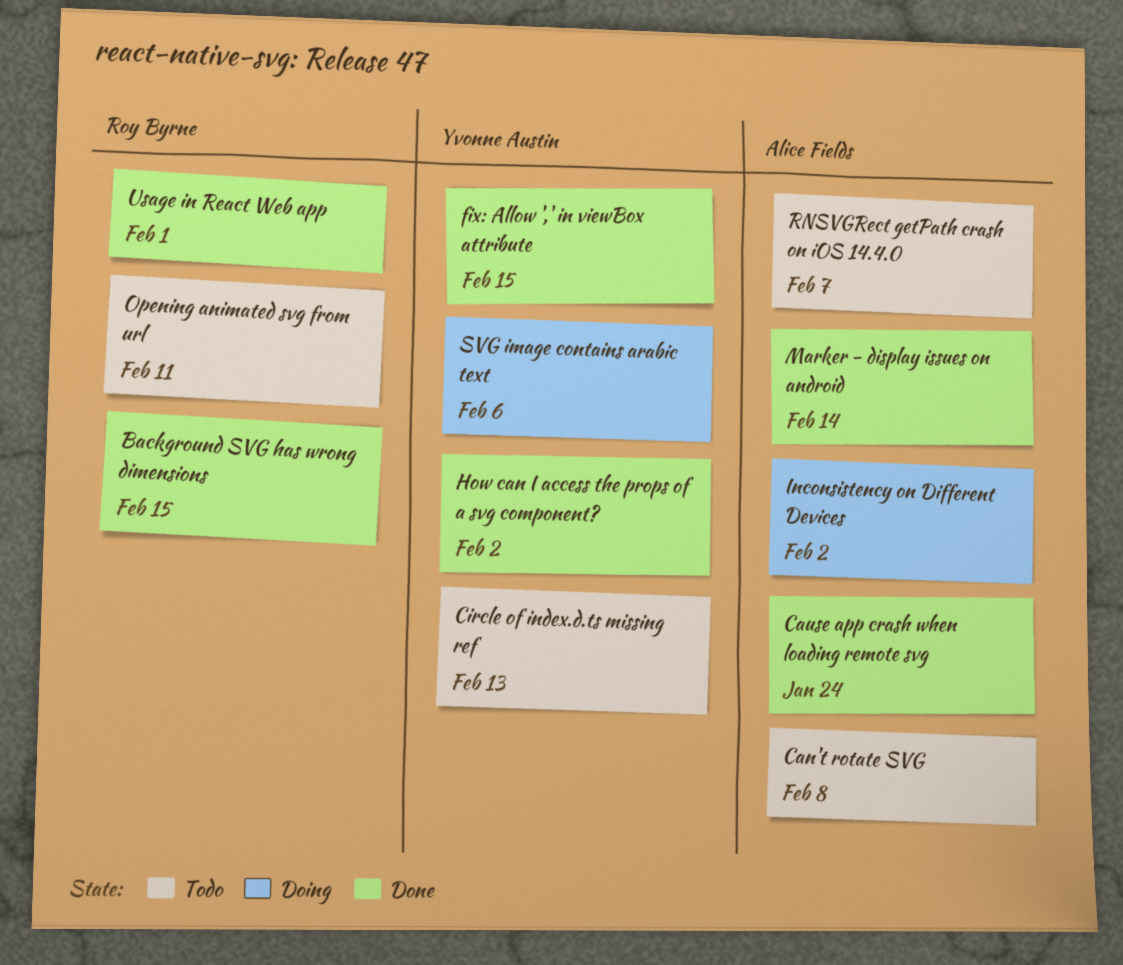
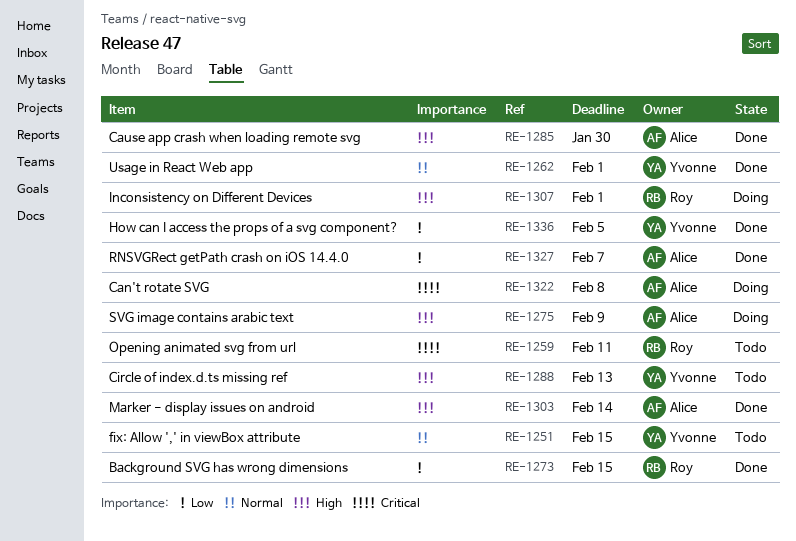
Can't rotate SVG, status: Todo -> Doing
Cause app crash when loading remote svg, due: Jan 24 -> Jan 30
fix: Allow ',' in viewBox attribute, status: Done -> Todo
How can I access the props of a svg component?, due: Feb 2 -> Feb 5
Inconsistency on Different Devices, owner: Alice Fields -> Roy Byrne
Inconsistency on Different Devices, due: Feb 2 -> Feb 1
RNSVGRect getPath crash on iOS 14.4.0, status: Todo -> Done
SVG image contains arabic text, owner: Yvonne Austin -> Alice Fields
SVG image contains arabic text, due: Feb 6 -> Feb 9
Usage in React Web app, owner: Roy Byrne -> Yvonne Austin

